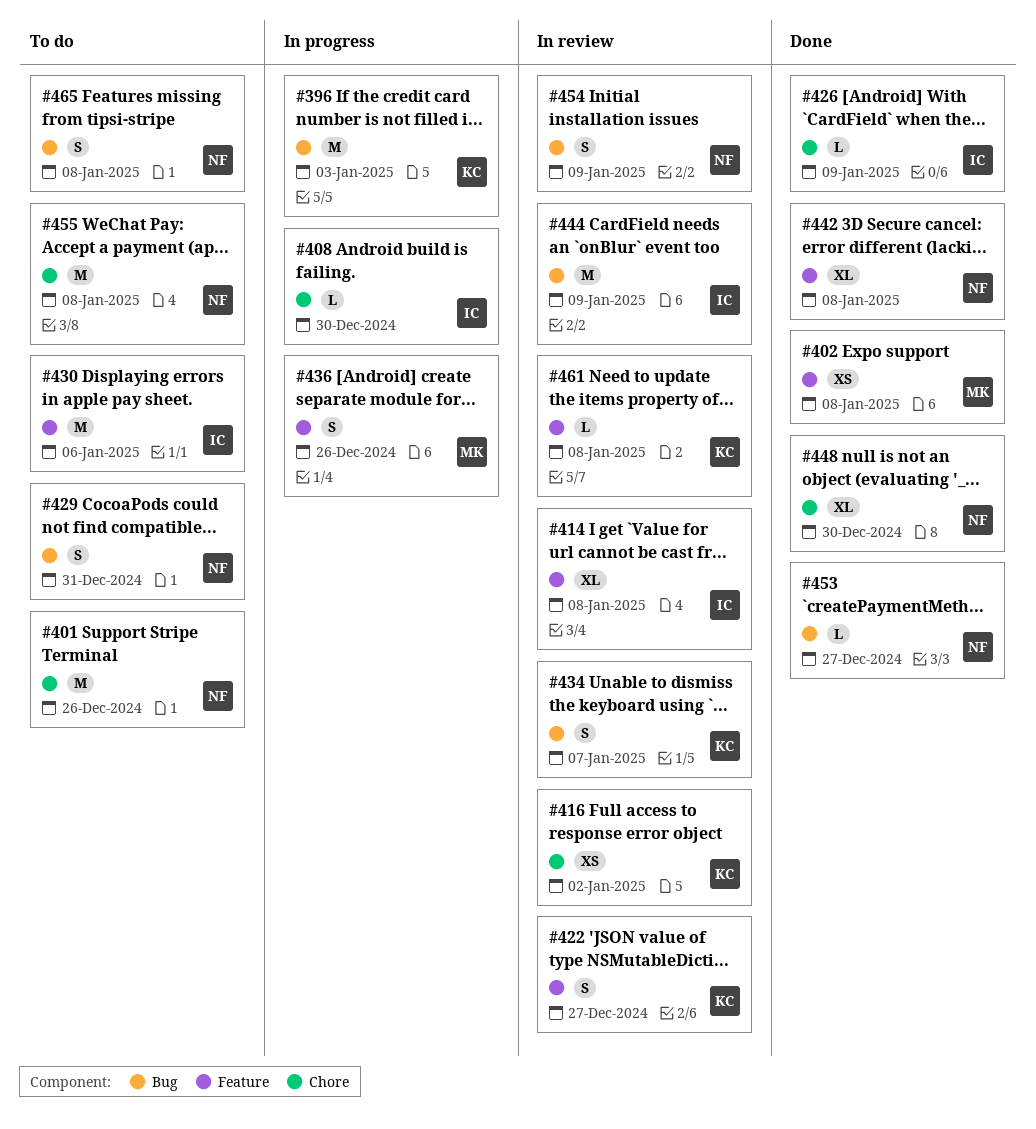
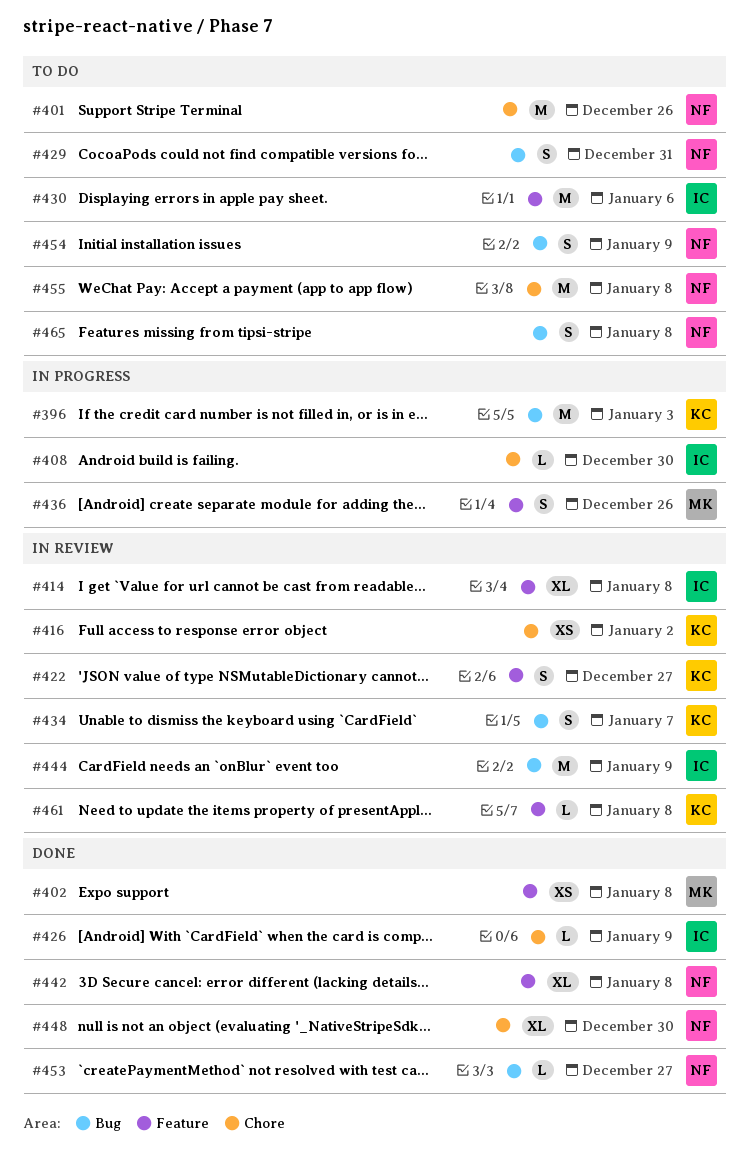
#454, status: In review -> To do

